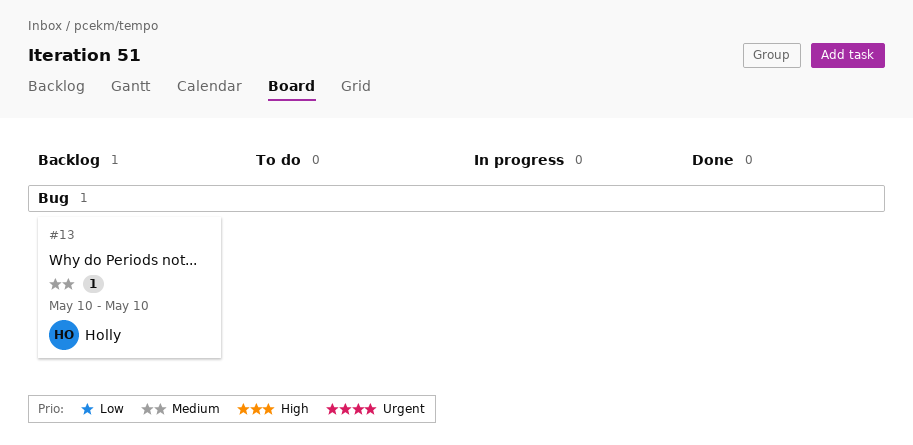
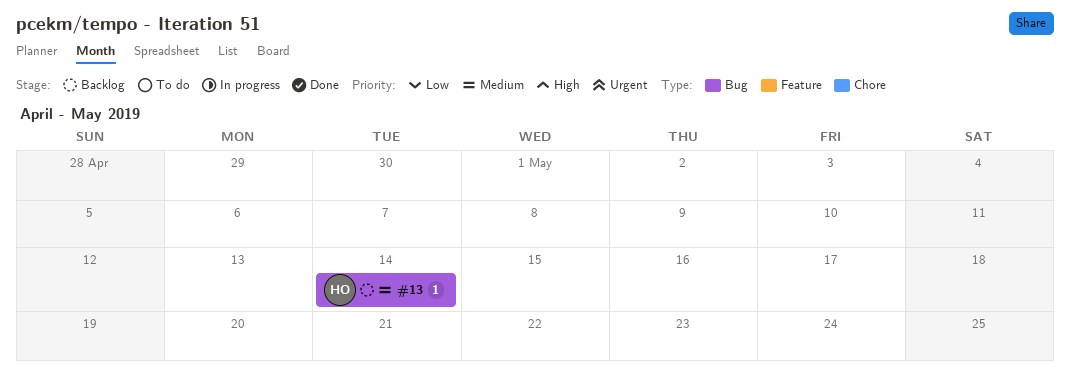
#13, start: May 10 -> May 14
#13, due: May 10 -> May 14

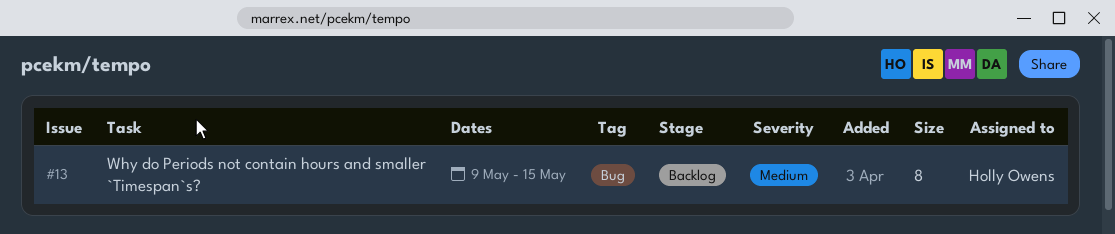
#13, estimate: 1 -> 8
#13, start: May 14 -> May 9
#13, due: May 14 -> May 15

